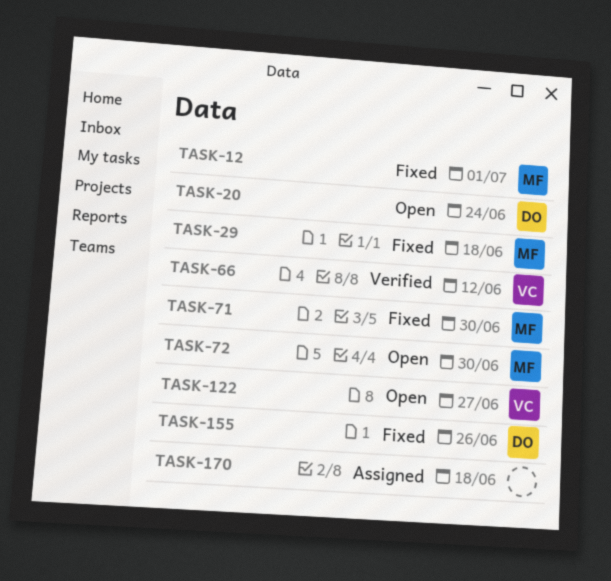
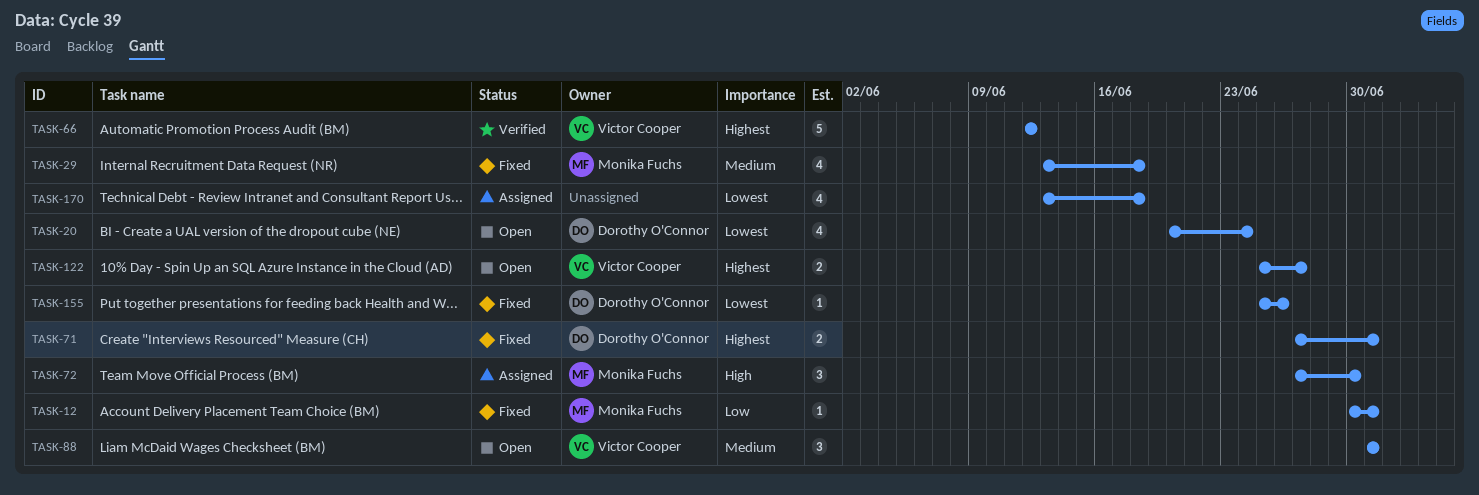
TASK-71, owner: Monika Fuchs -> Dorothy O'Connor
TASK-71, due: Jun 30 -> Jul 1
TASK-72, status: Open -> Assigned
TASK-88: none -> present

